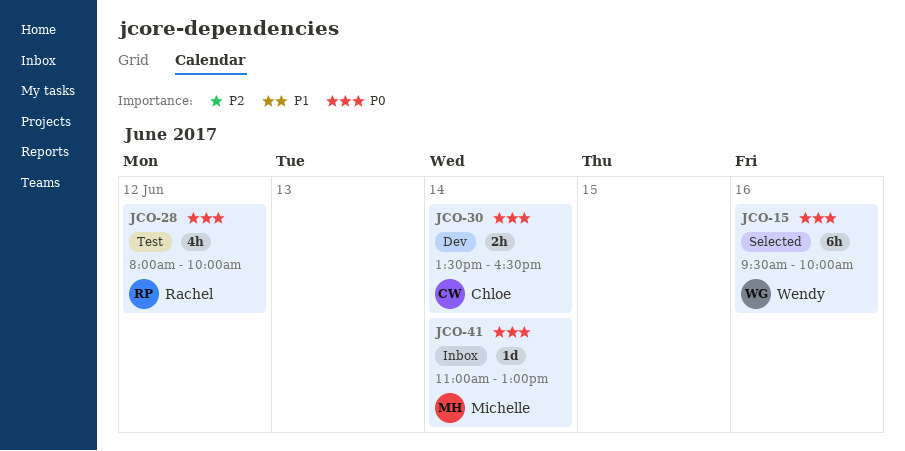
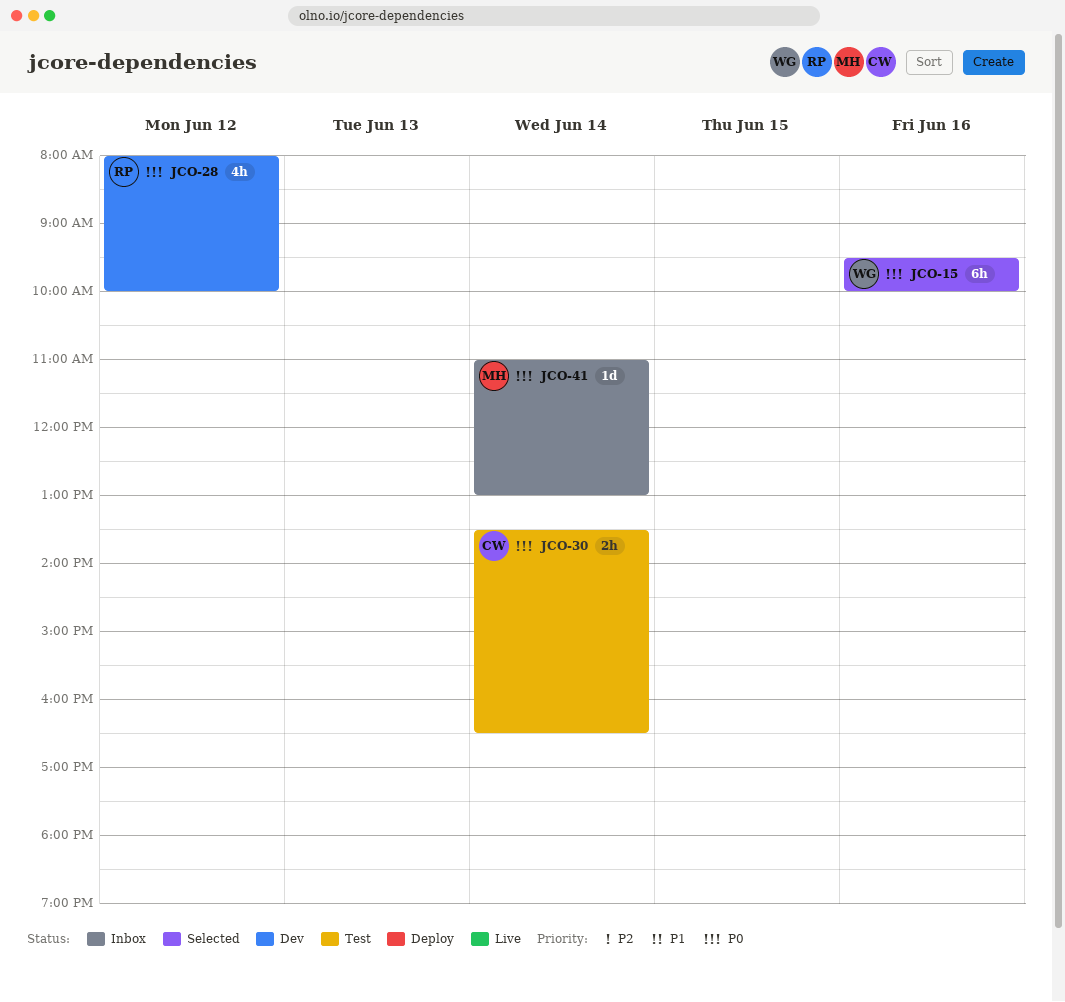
JCO-28, status: Test -> Dev
JCO-30, status: Dev -> Test

